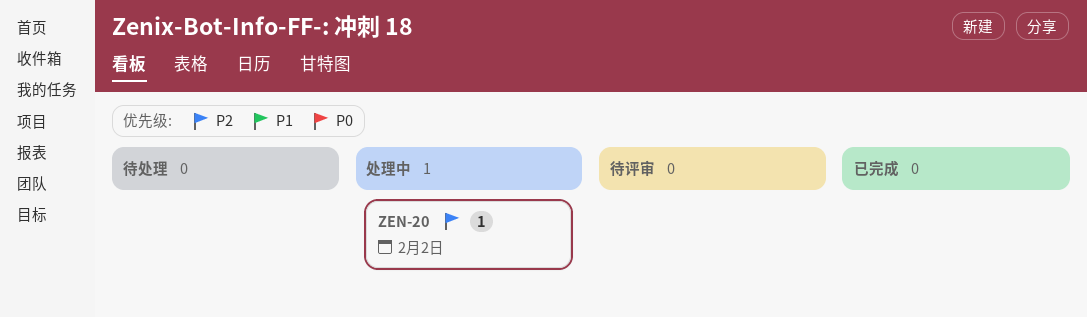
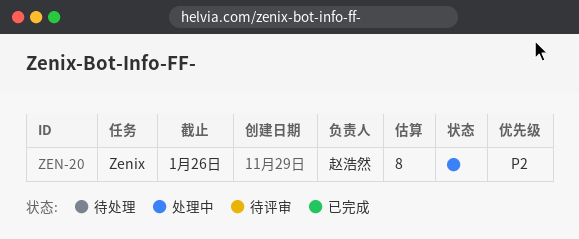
ZEN-20, estimate: 1 -> 8
ZEN-20, due: Feb 2 -> Jan 26

